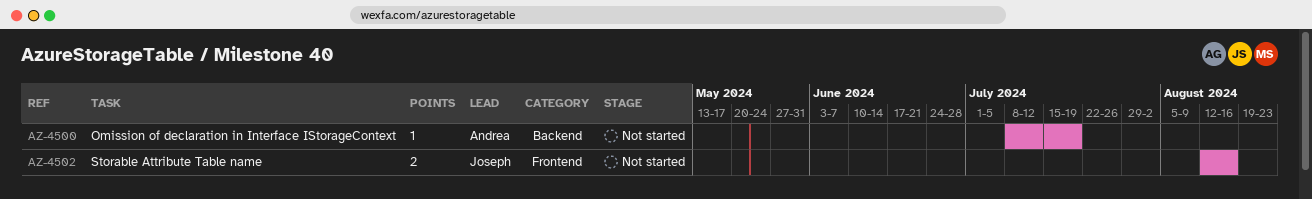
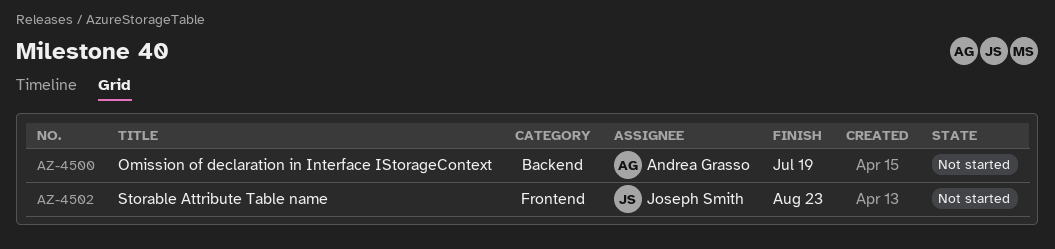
AZ-4502, due: Aug 16 -> Aug 23

